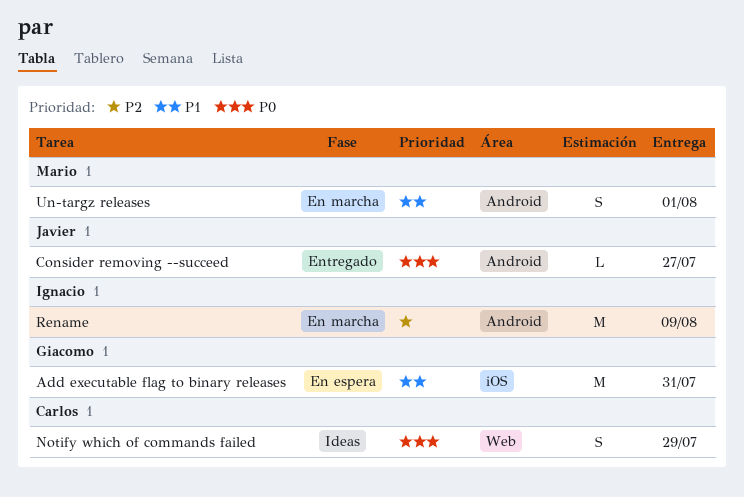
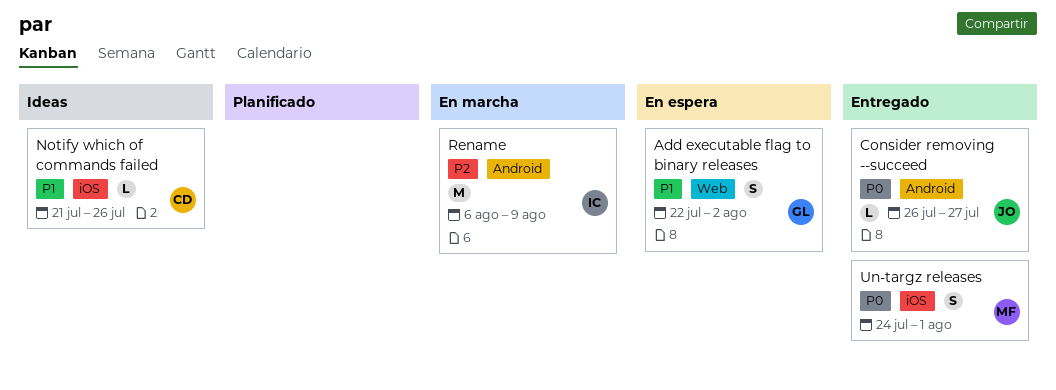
Add executable flag to binary releases, label: iOS -> Web
Add executable flag to binary releases, estimate: M -> S
Add executable flag to binary releases, due: Jul 31 -> Aug 2
Notify which of commands failed, priority: P0 -> P1
Notify which of commands failed, label: Web -> iOS
Notify which of commands failed, estimate: S -> L
Notify which of commands failed, due: Jul 29 -> Jul 26
Un-targz releases, status: En marcha -> Entregado
Un-targz releases, priority: P1 -> P0
Un-targz releases, label: Android -> iOS

